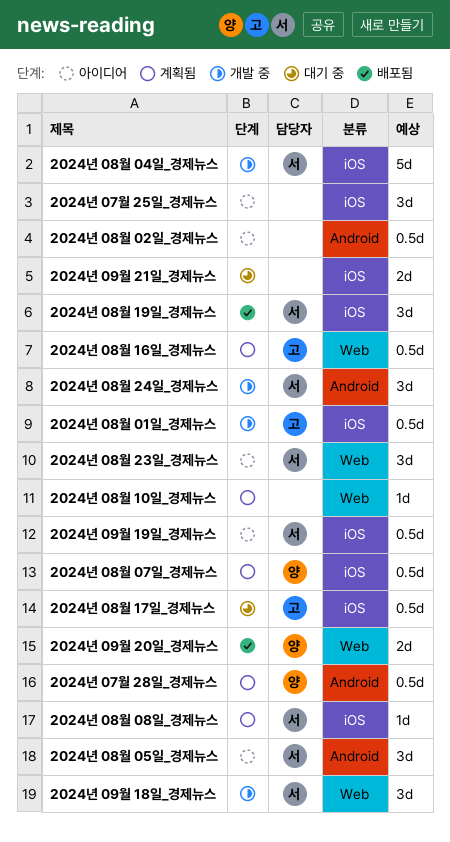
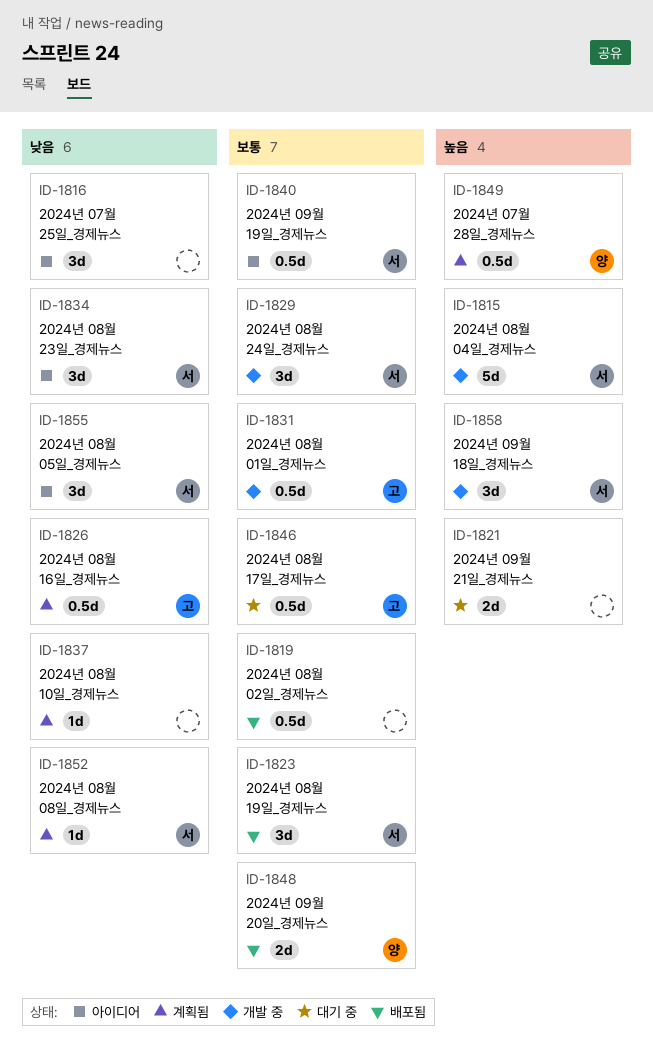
2024년 08월 02일_경제뉴스, status: 아이디어 -> 배포됨
2024년 08월 07일_경제뉴스: present -> none

